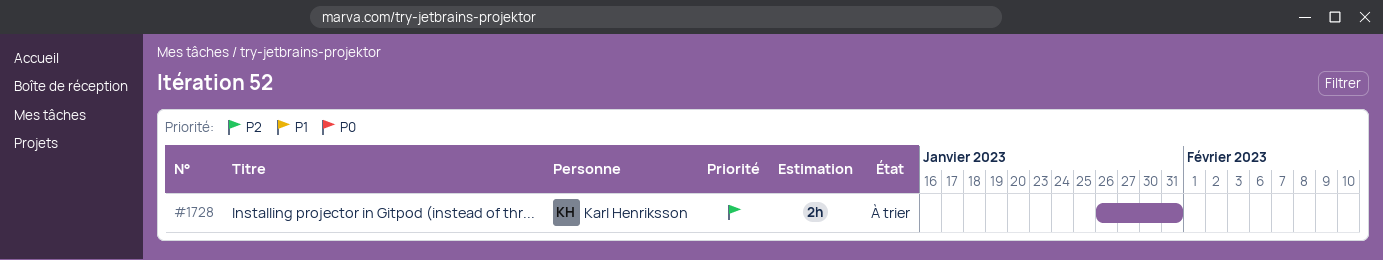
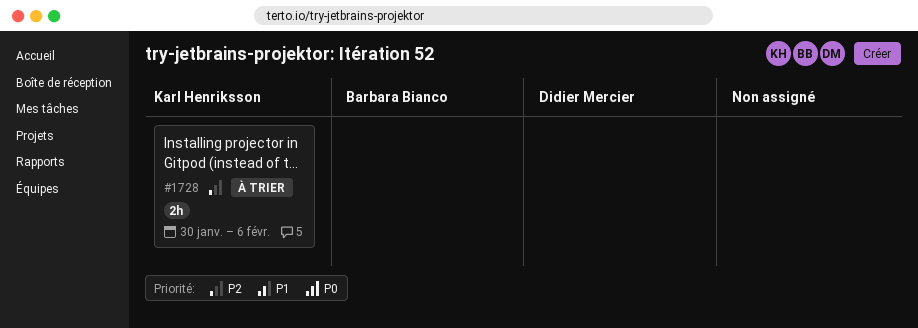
#1728, start: Jan 26 -> Jan 30
#1728, due: Jan 31 -> Feb 6

